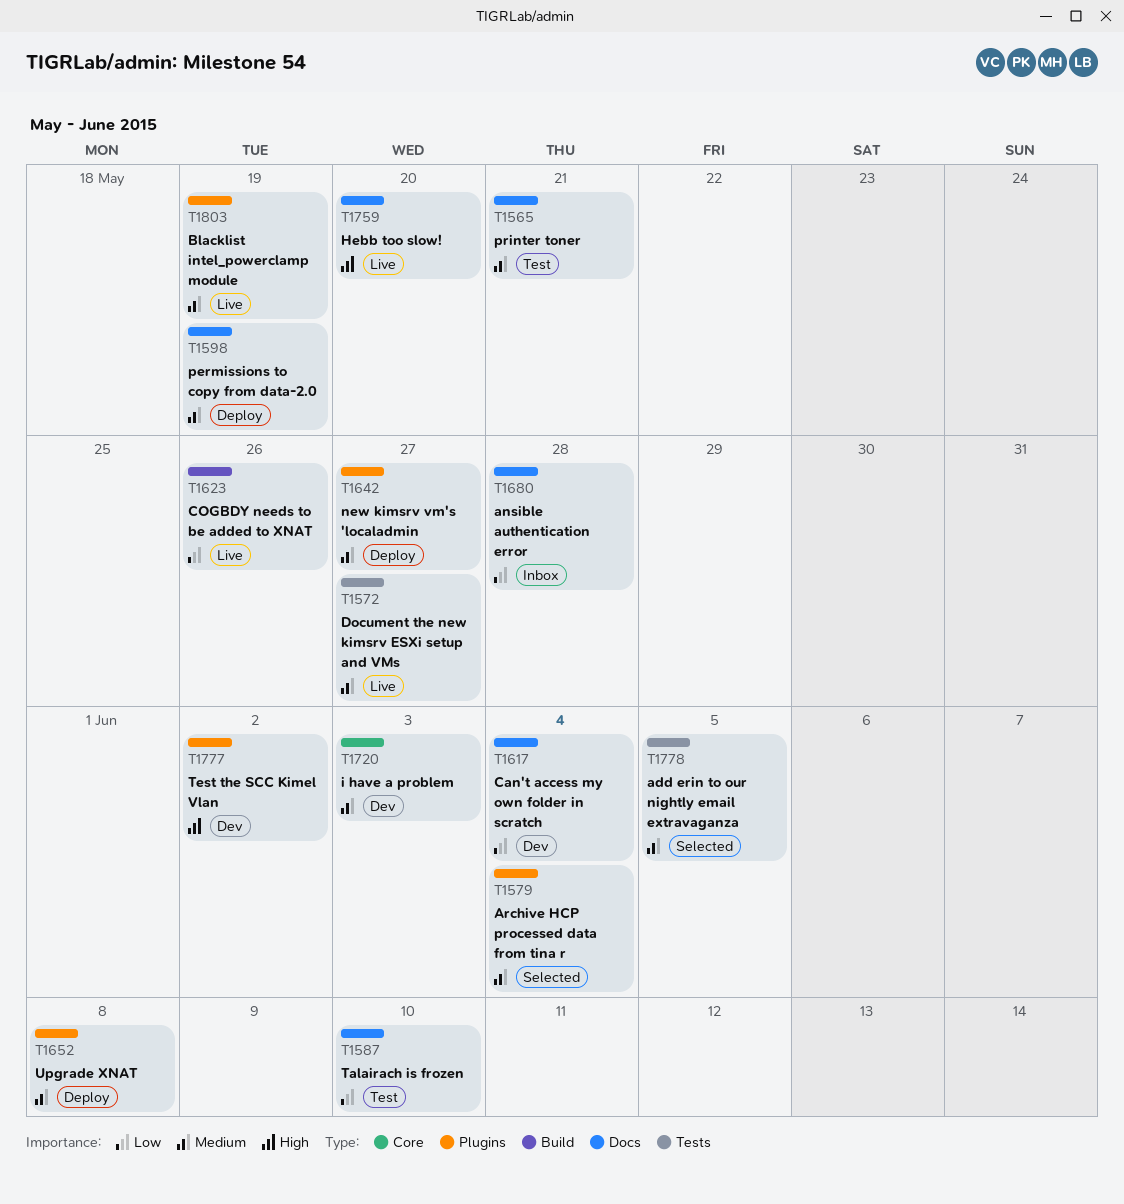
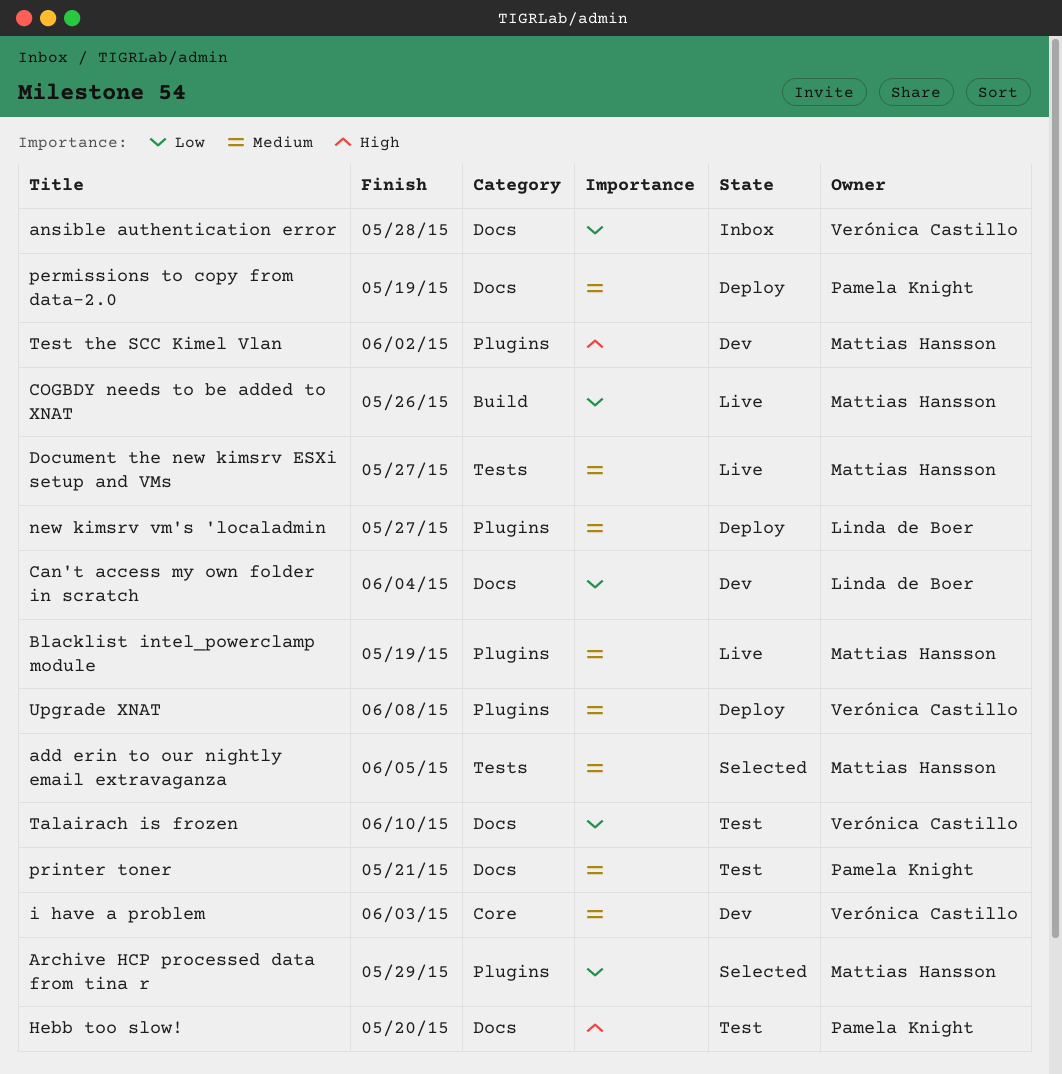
Archive HCP processed data from tina r, priority: Medium -> Low
Archive HCP processed data from tina r, due: Jun 4 -> May 29
Hebb too slow!, status: Live -> Test

